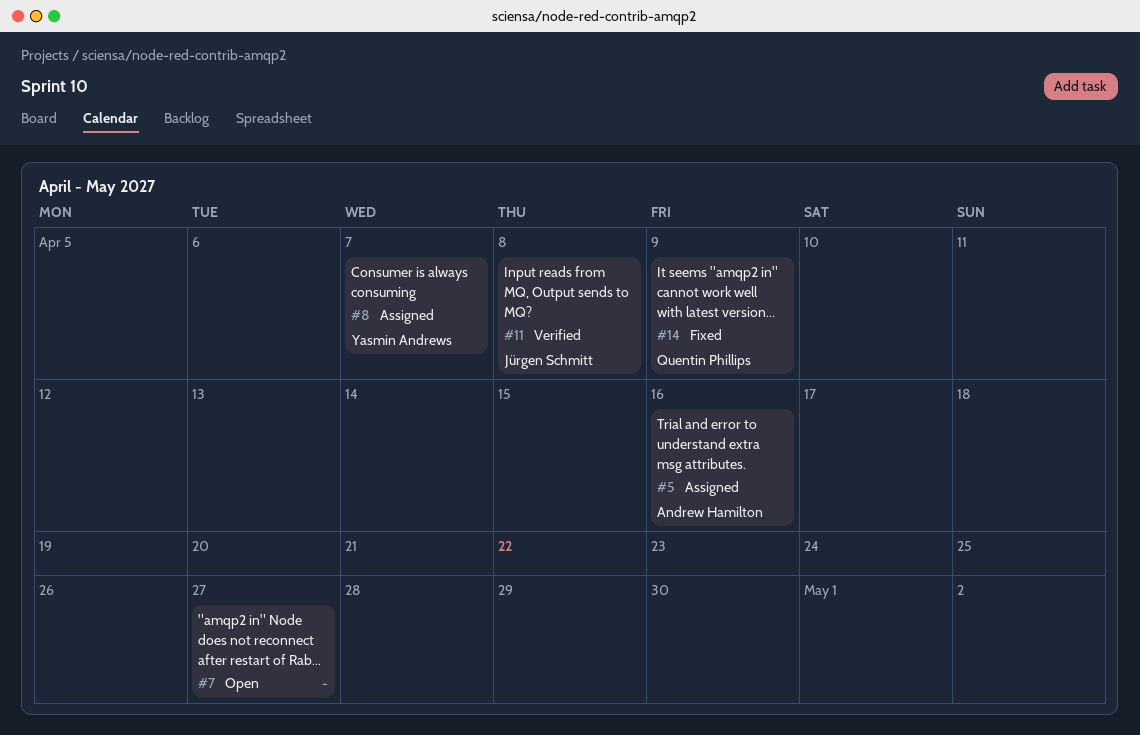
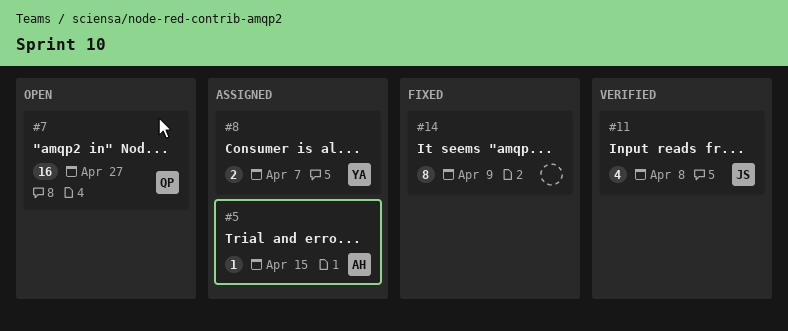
#5, due: Apr 16 -> Apr 15
#7, owner: none -> Quentin Phillips
#14, owner: Quentin Phillips -> none

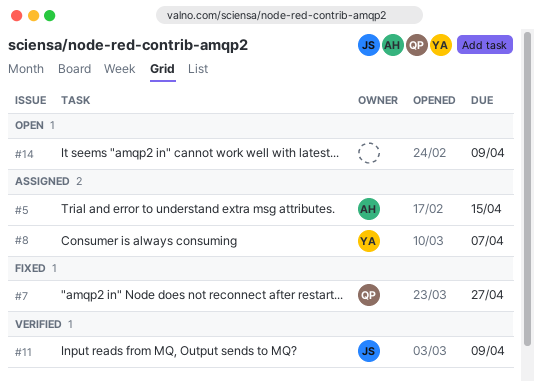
#7, status: Open -> Fixed
#11, due: Apr 8 -> Apr 9
#14, status: Fixed -> Open

